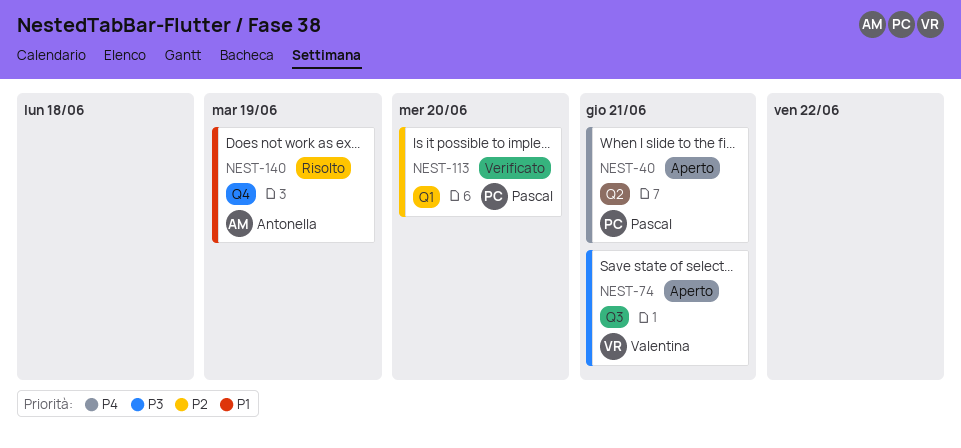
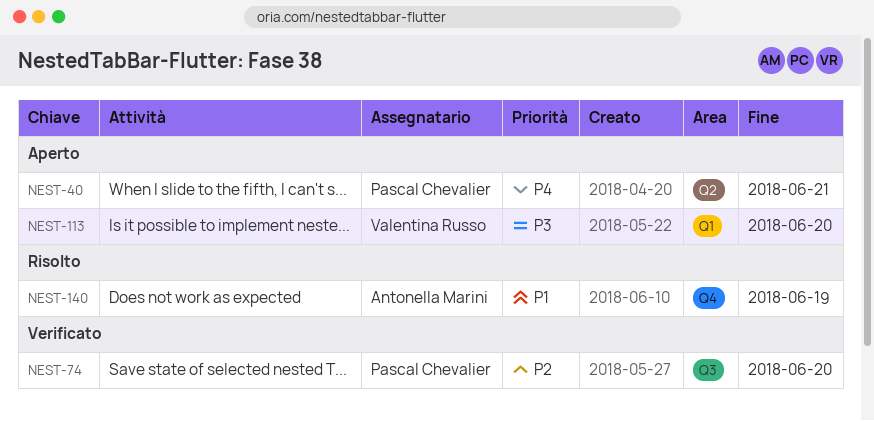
NEST-74, status: Aperto -> Verificato
NEST-74, owner: Valentina Russo -> Pascal Chevalier
NEST-74, priority: P3 -> P2
NEST-74, due: Jun 21 -> Jun 20
NEST-113, status: Verificato -> Aperto
NEST-113, owner: Pascal Chevalier -> Valentina Russo
NEST-113, priority: P2 -> P3

